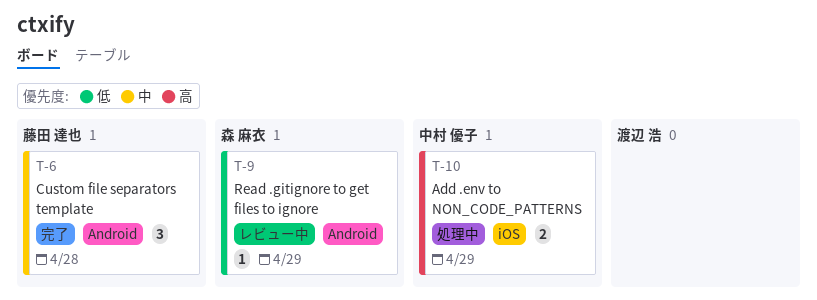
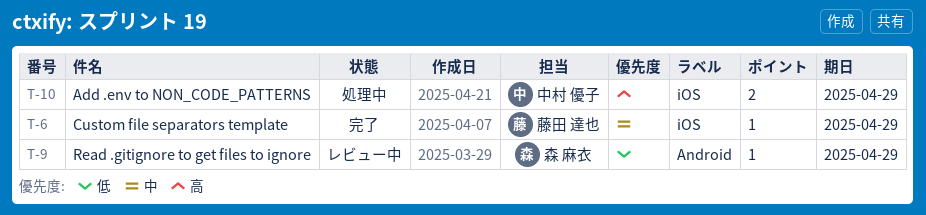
T-6, label: Android -> iOS
T-6, estimate: 3 -> 1
T-6, due: Apr 28 -> Apr 29

